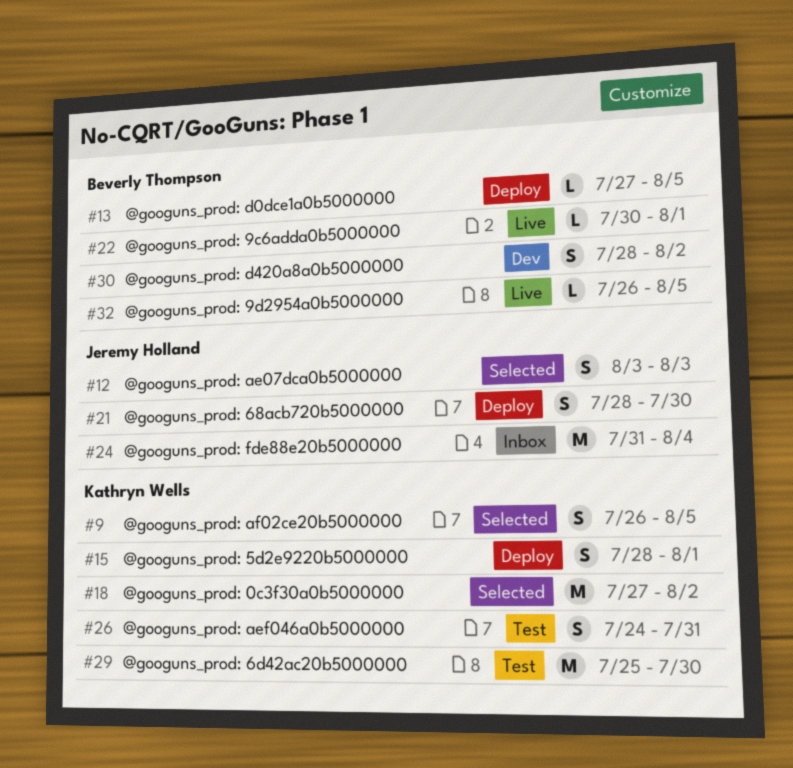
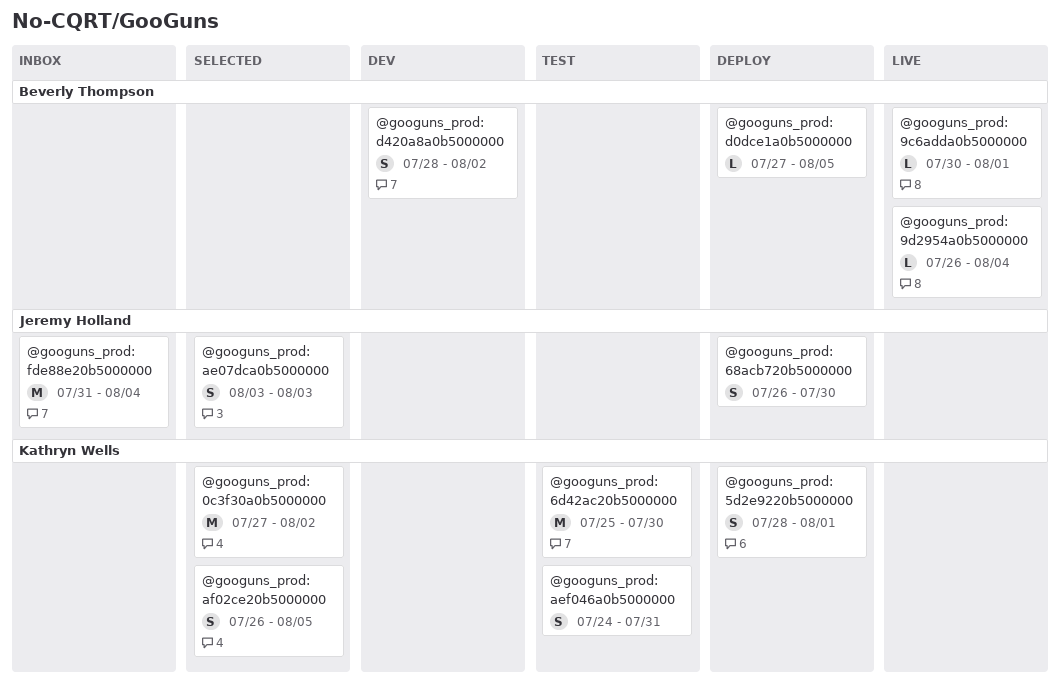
@googuns_prod: 68acb720b5000000, start: Jul 28 -> Jul 26
@googuns_prod: 9d2954a0b5000000, due: Aug 5 -> Aug 4

